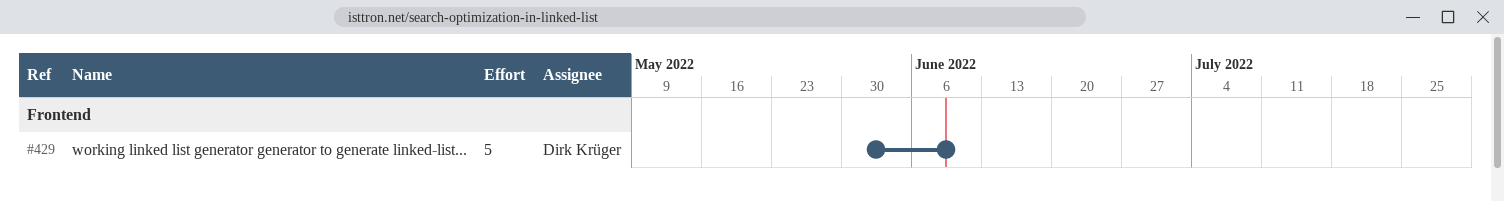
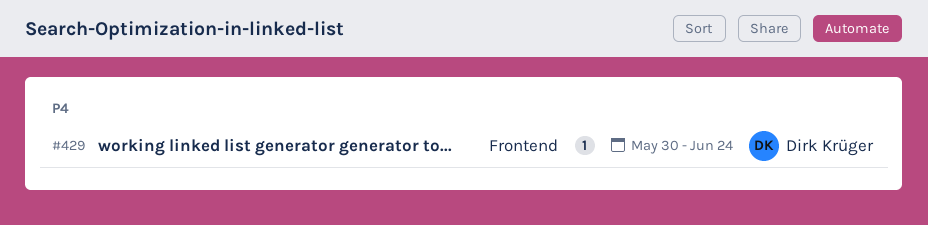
#429, estimate: 5 -> 1
#429, due: Jun 10 -> Jun 24

